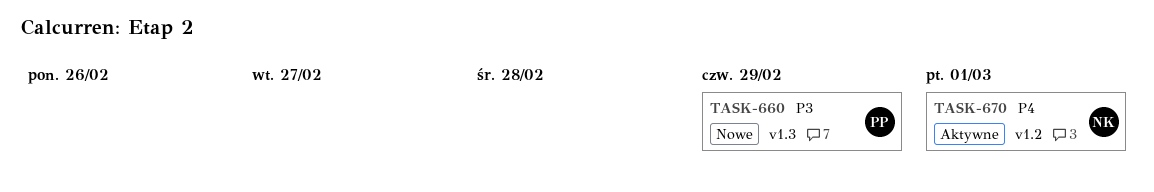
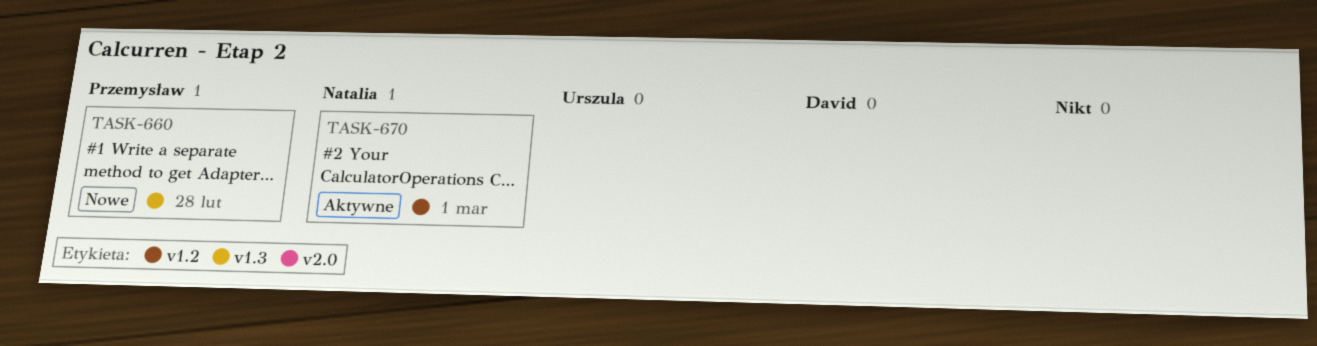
TASK-660, due: Feb 29 -> Feb 28

